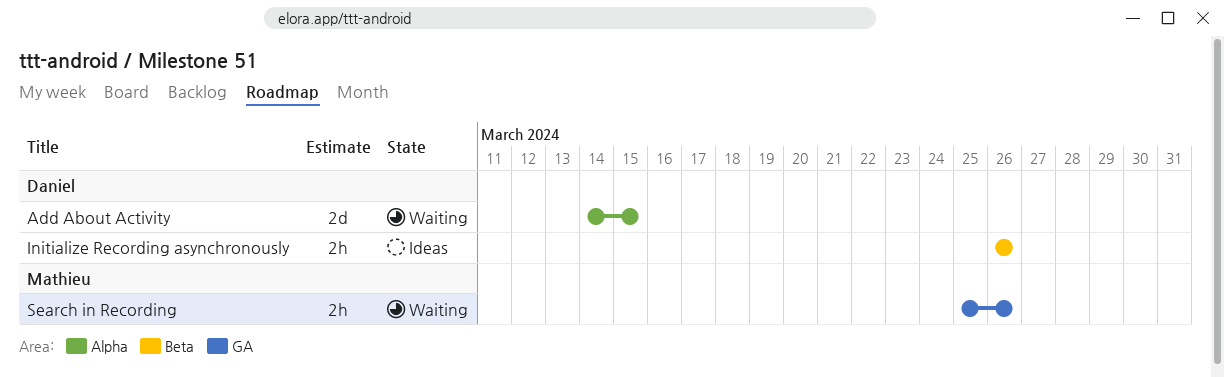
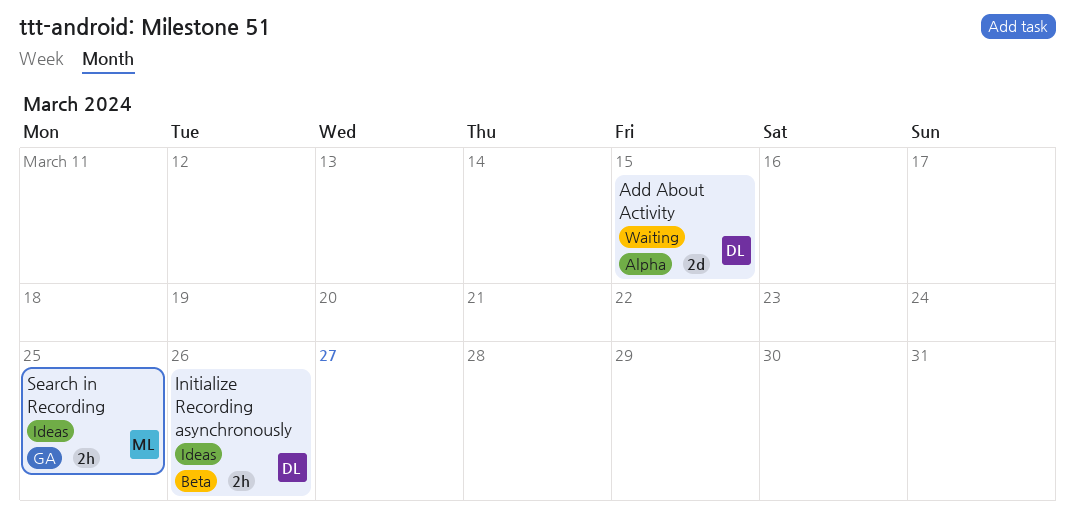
Search in Recording, status: Waiting -> Ideas
Search in Recording, due: Mar 26 -> Mar 25

